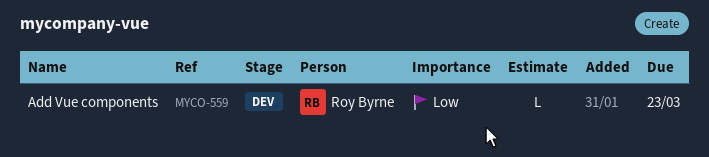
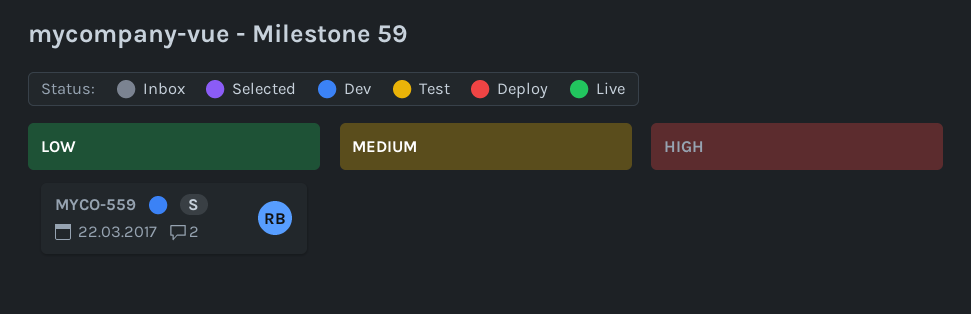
MYCO-559, estimate: L -> S
MYCO-559, due: Mar 23 -> Mar 22

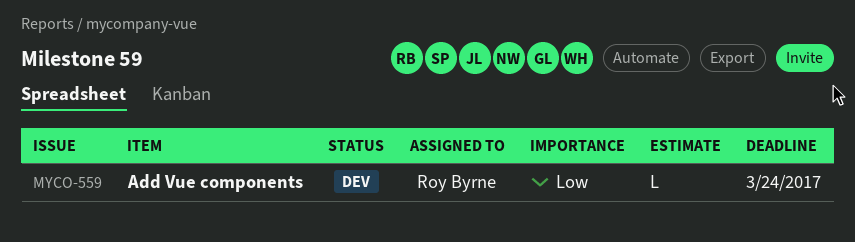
MYCO-559, estimate: S -> L
MYCO-559, due: Mar 22 -> Mar 24

